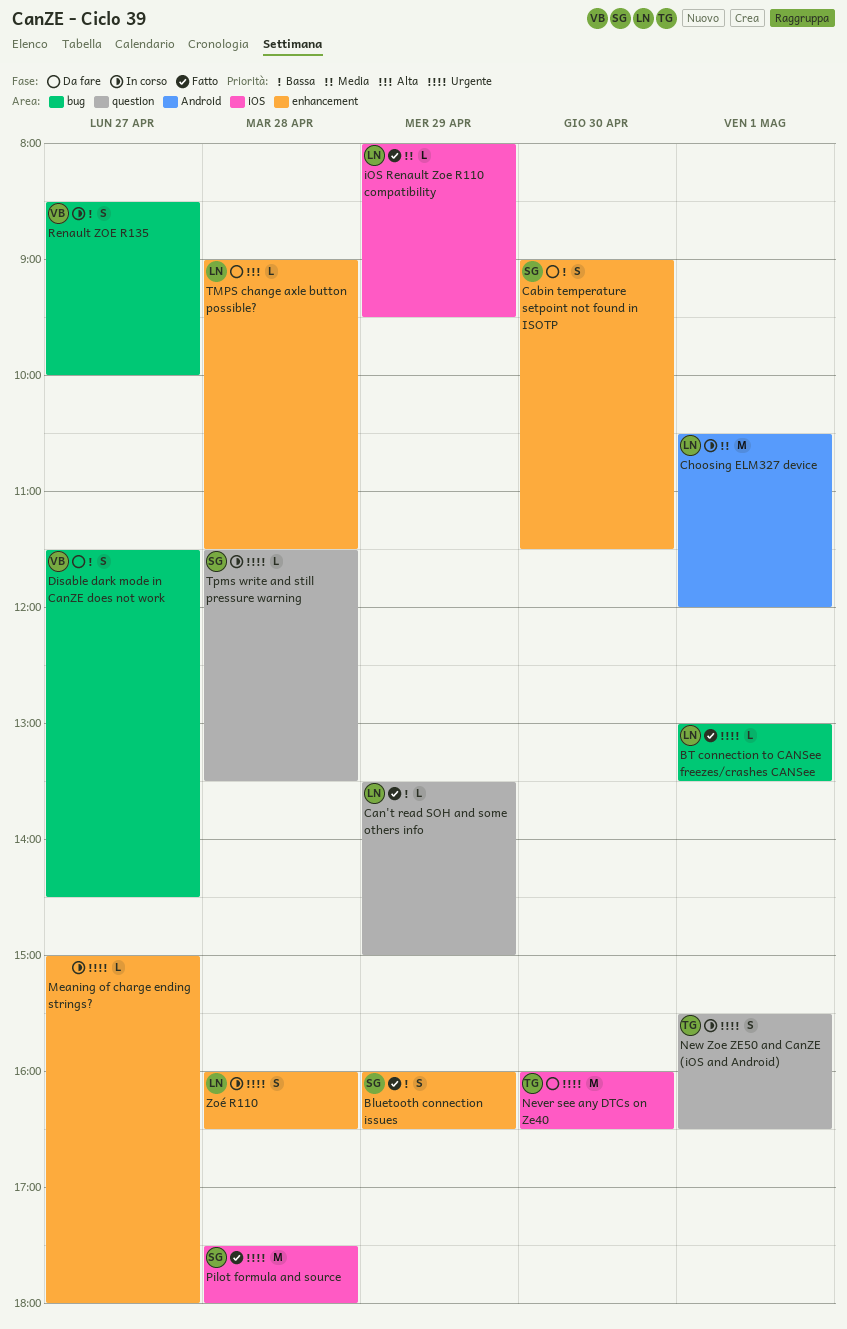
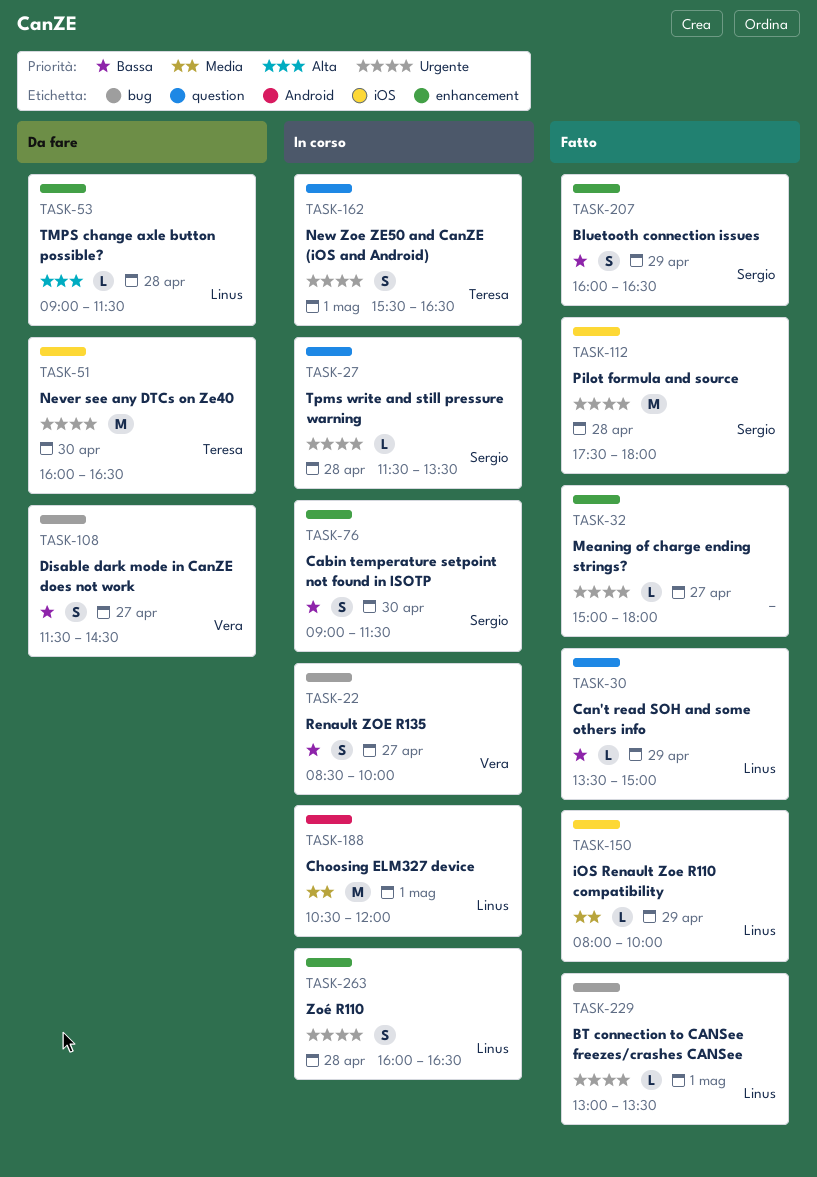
Cabin temperature setpoint not found in ISOTP, status: Da fare -> In corso
iOS Renault Zoe R110 compatibility, ends: 09:30 -> 10:00
Meaning of charge ending strings?, status: In corso -> Fatto

